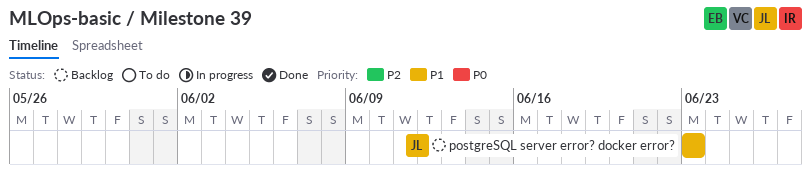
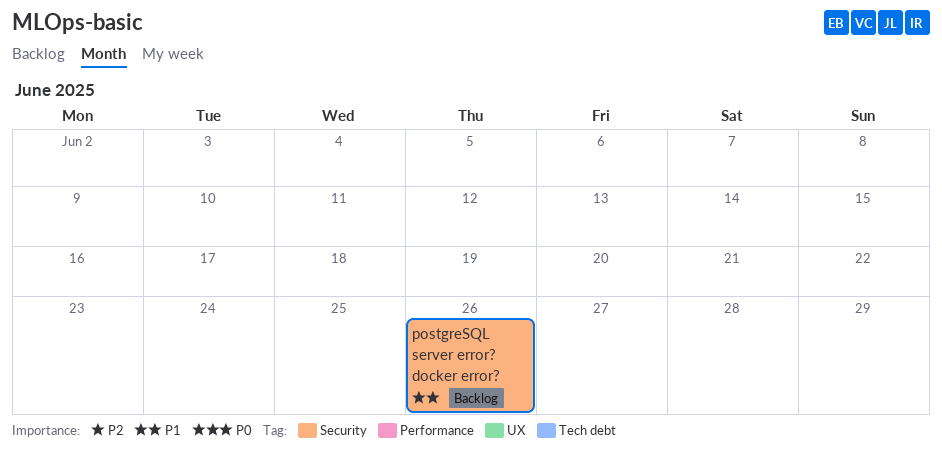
postgreSQL server error? docker error?, due: Jun 23 -> Jun 26

